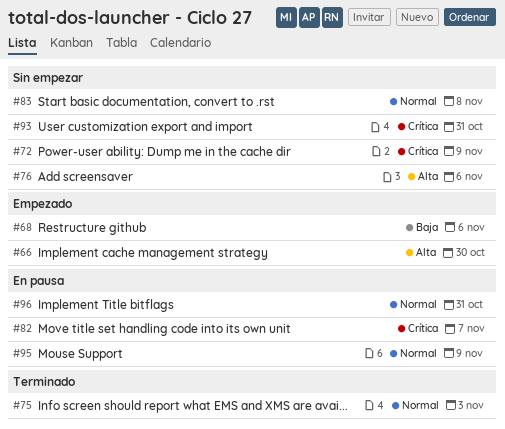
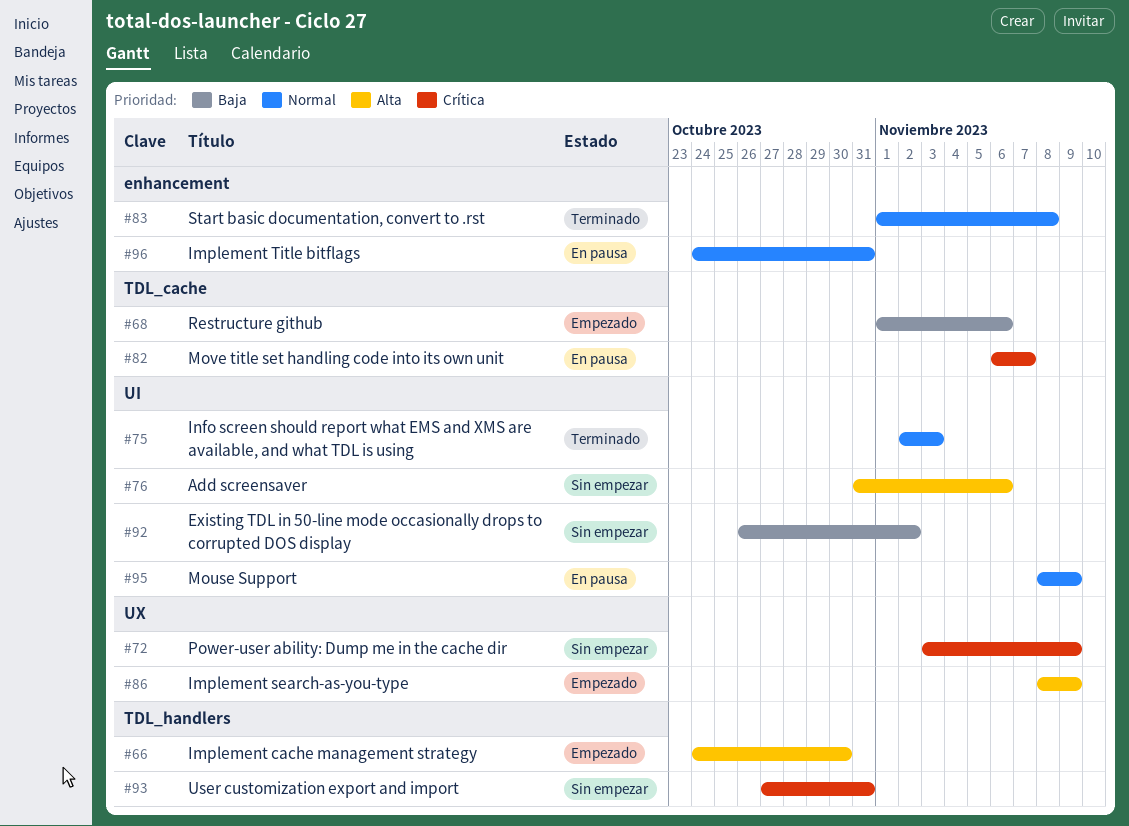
#83, status: Sin empezar -> Terminado
#86: none -> present
#92: none -> present

